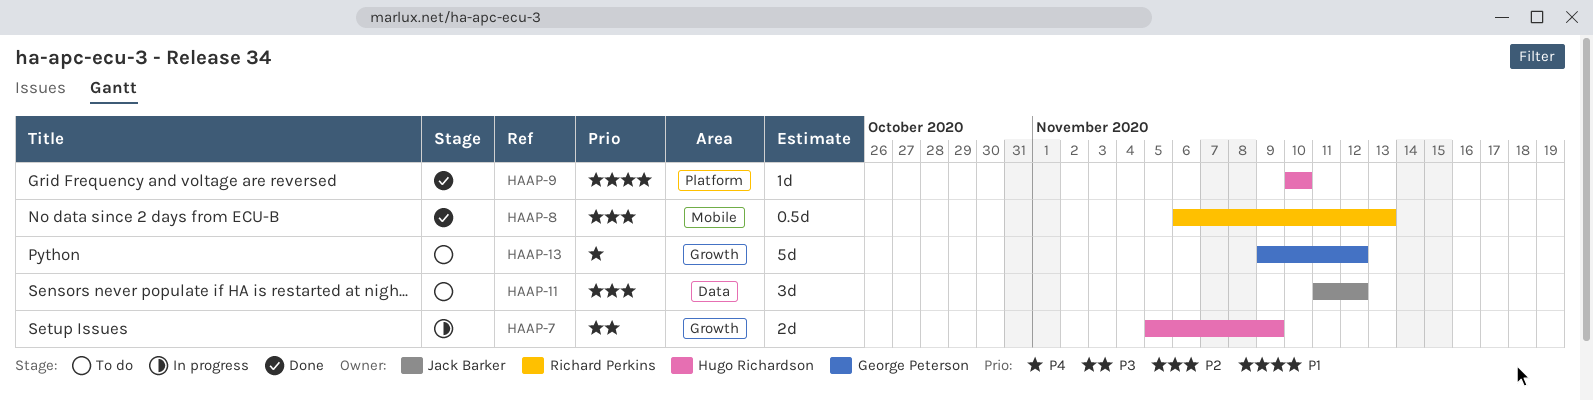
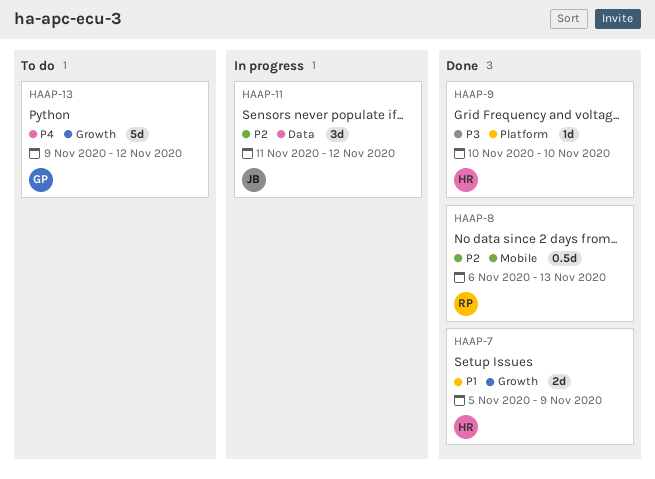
HAAP-7, status: In progress -> Done
HAAP-7, priority: P3 -> P1
HAAP-9, priority: P1 -> P3
HAAP-11, status: To do -> In progress

